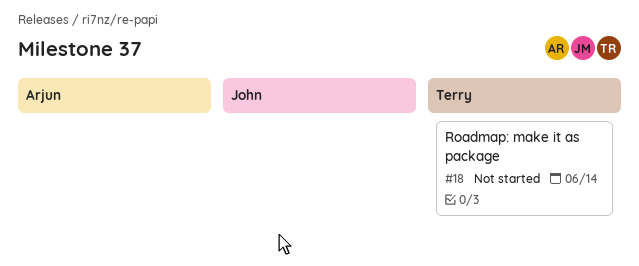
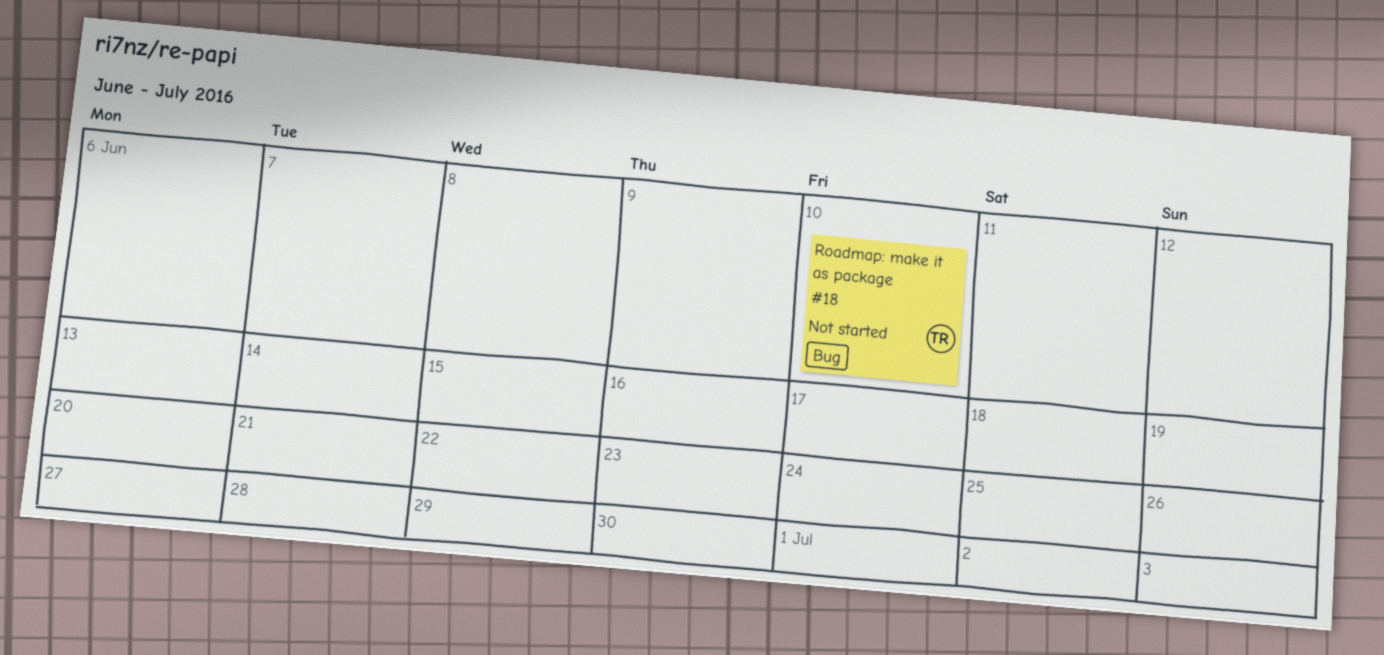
#18, due: Jun 14 -> Jun 10

